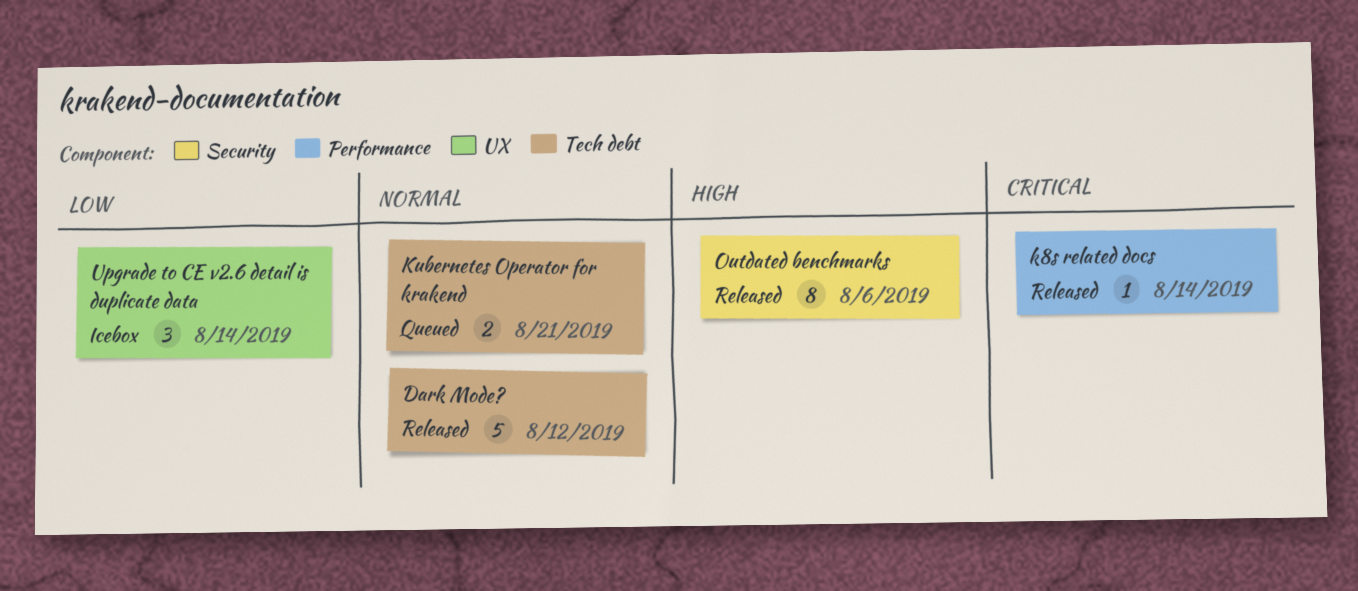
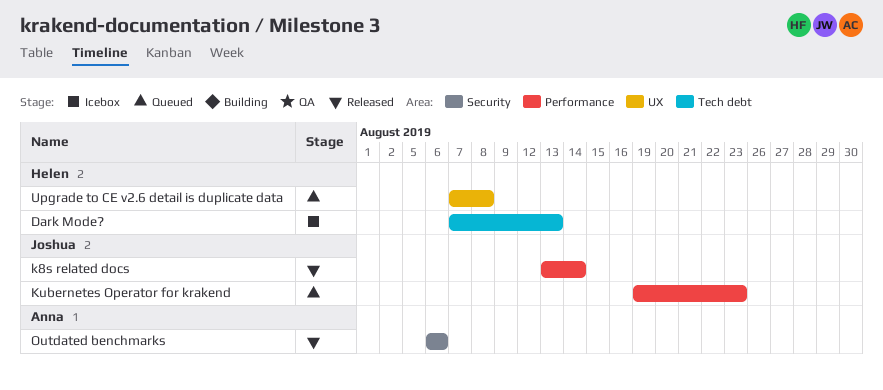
Dark Mode?, status: Released -> Icebox
Dark Mode?, due: Aug 12 -> Aug 13
Kubernetes Operator for krakend, label: Tech debt -> Performance
Kubernetes Operator for krakend, due: Aug 21 -> Aug 23
Upgrade to CE v2.6 detail is duplicate data, status: Icebox -> Queued
Upgrade to CE v2.6 detail is duplicate data, due: Aug 14 -> Aug 8

